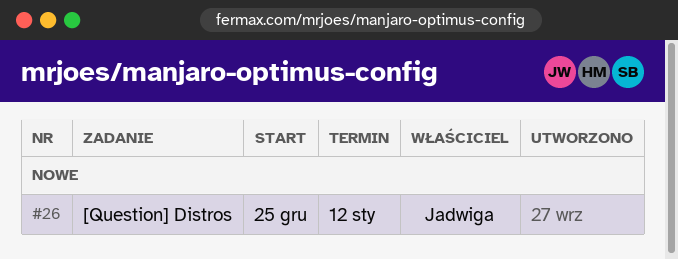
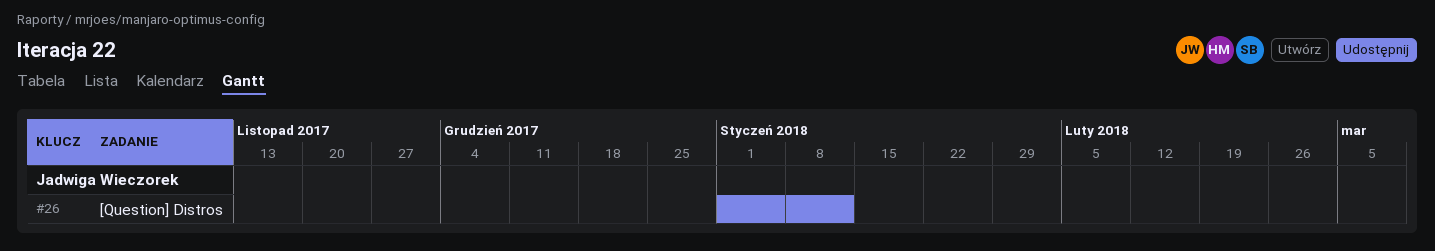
#26, start: Dec 25 -> Jan 1

